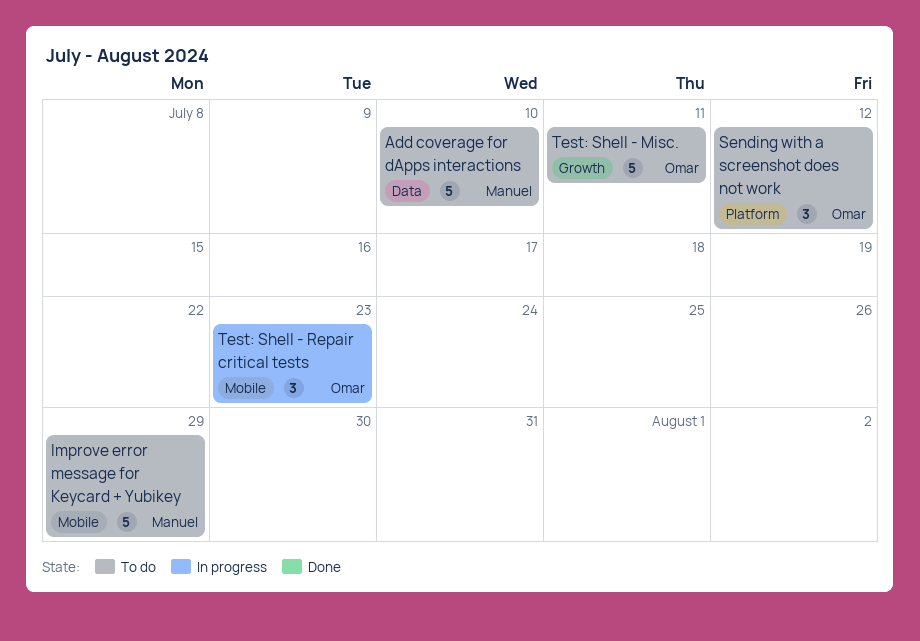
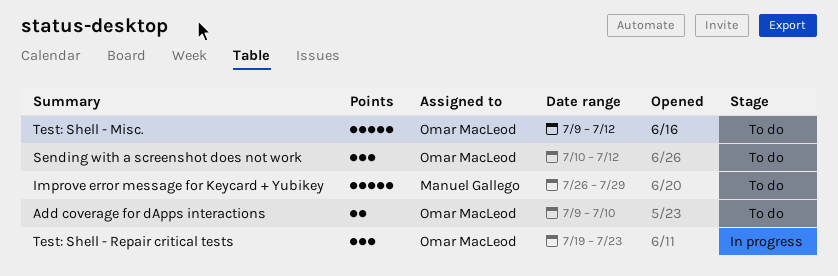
Add coverage for dApps interactions, owner: Manuel Gallego -> Omar MacLeod
Add coverage for dApps interactions, estimate: 5 -> 2
Test: Shell - Misc., due: Jul 11 -> Jul 12

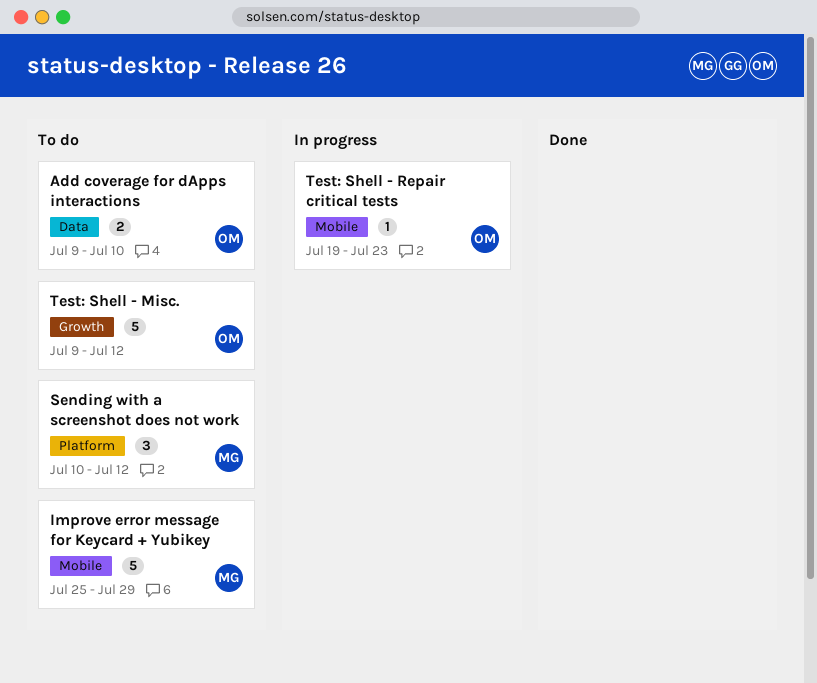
Improve error message for Keycard + Yubikey, start: Jul 26 -> Jul 25
Sending with a screenshot does not work, owner: Omar MacLeod -> Manuel Gallego
Test: Shell - Repair critical tests, estimate: 3 -> 1

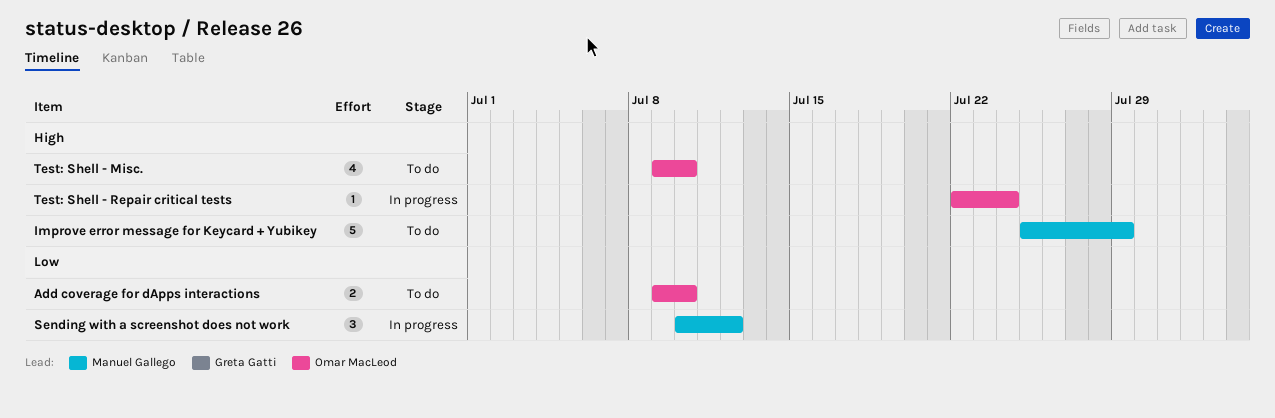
Sending with a screenshot does not work, status: To do -> In progress
Test: Shell - Misc., estimate: 5 -> 4
Test: Shell - Misc., due: Jul 12 -> Jul 10
Test: Shell - Repair critical tests, start: Jul 19 -> Jul 22
Test: Shell - Repair critical tests, due: Jul 23 -> Jul 24

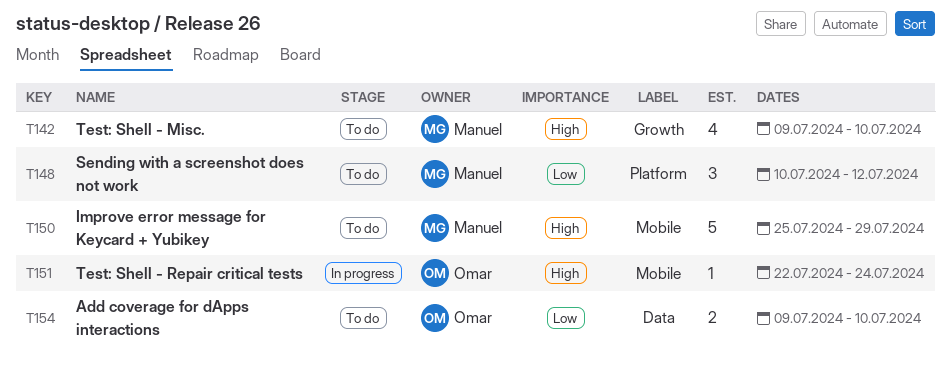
Sending with a screenshot does not work, status: In progress -> To do
Test: Shell - Misc., owner: Omar MacLeod -> Manuel Gallego

